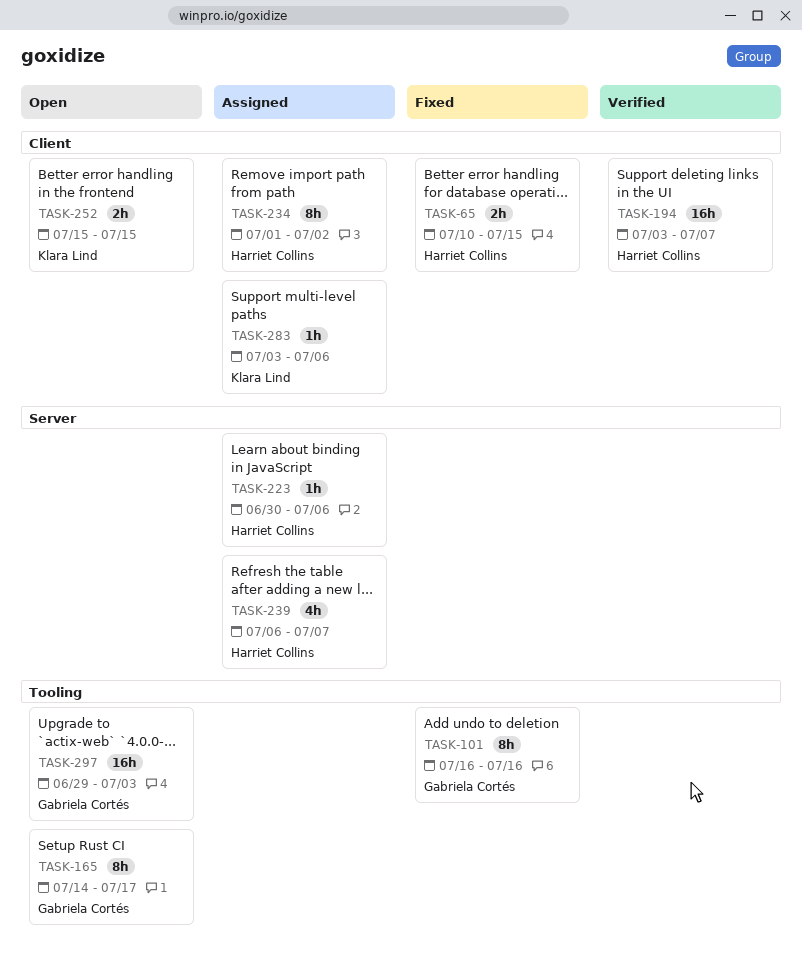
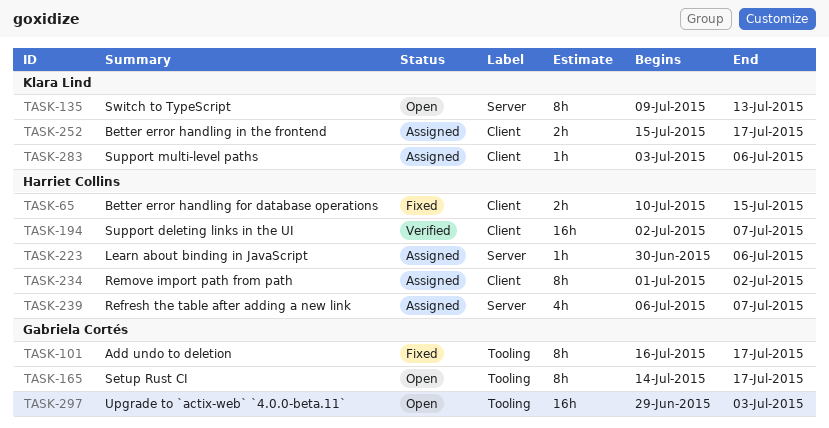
TASK-101, due: Jul 16 -> Jul 17
TASK-135: none -> present
TASK-194, start: Jul 3 -> Jul 2
TASK-252, status: Open -> Assigned
TASK-252, due: Jul 15 -> Jul 17

